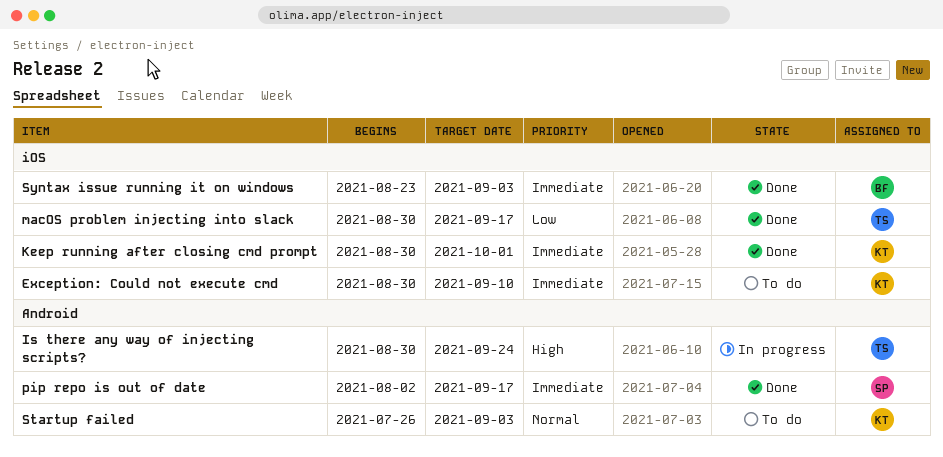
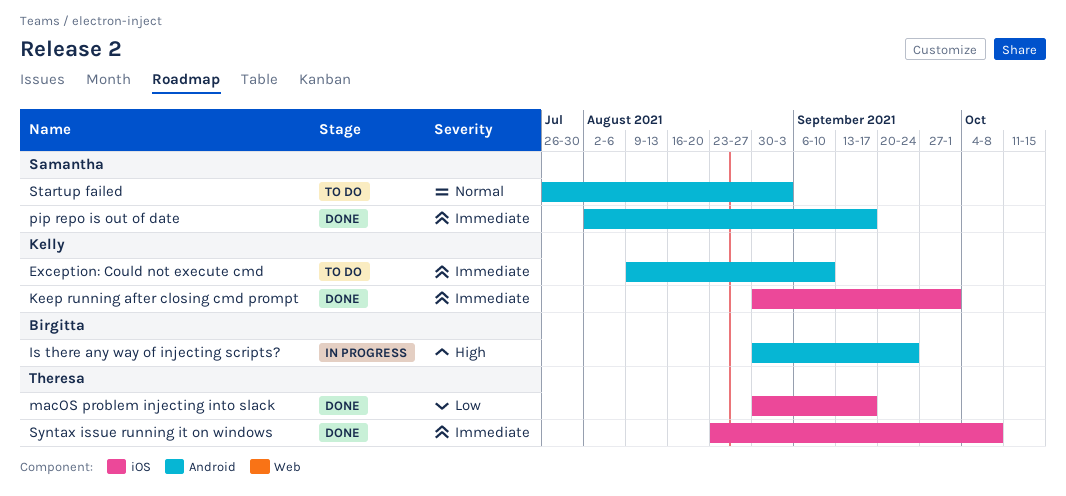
Exception: Could not execute cmd, label: iOS -> Android
Exception: Could not execute cmd, start: Aug 30 -> Aug 9
Is there any way of injecting scripts?, owner: Theresa -> Birgitta
Startup failed, owner: Kelly -> Samantha
Syntax issue running it on windows, owner: Birgitta -> Theresa
Syntax issue running it on windows, due: Sep 3 -> Oct 8

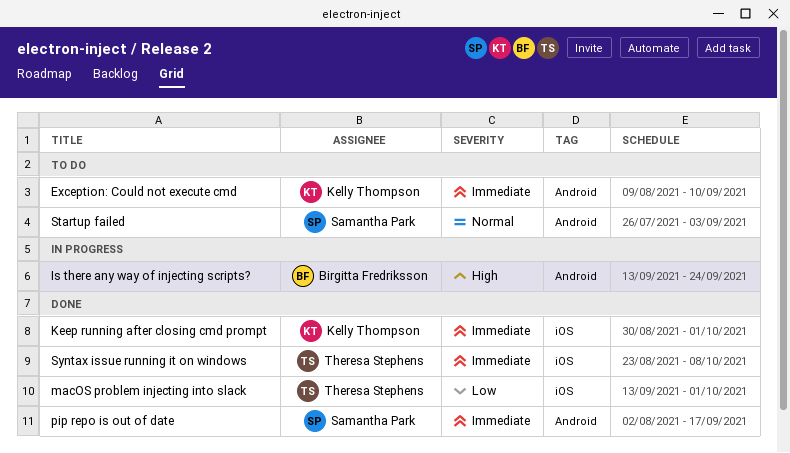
Is there any way of injecting scripts?, start: Aug 30 -> Sep 13
macOS problem injecting into slack, start: Aug 30 -> Sep 13
macOS problem injecting into slack, due: Sep 17 -> Oct 1

